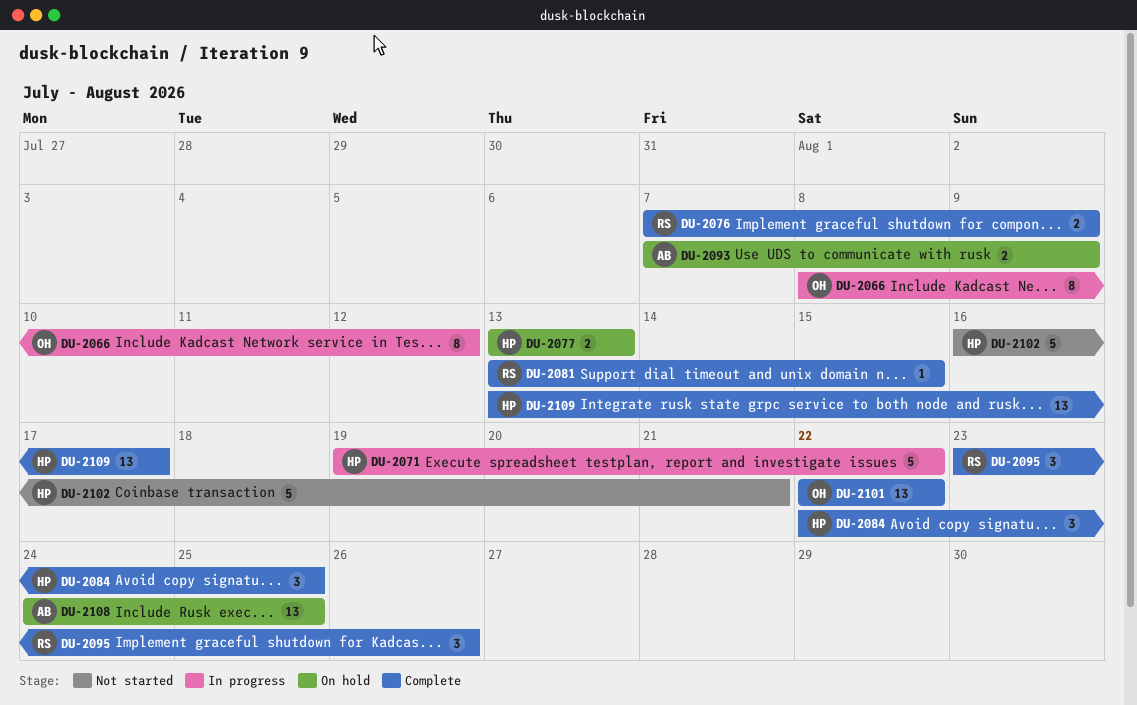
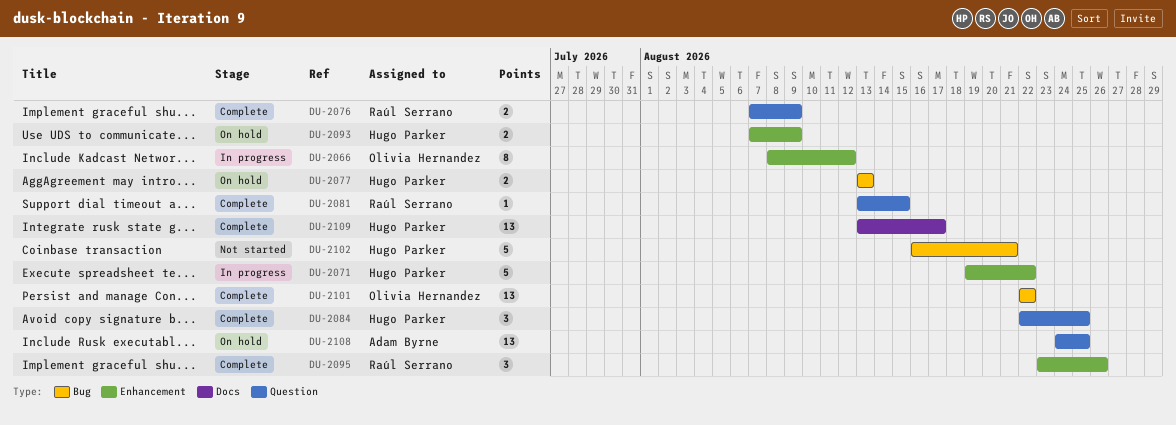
DU-2093, owner: Adam Byrne -> Hugo Parker

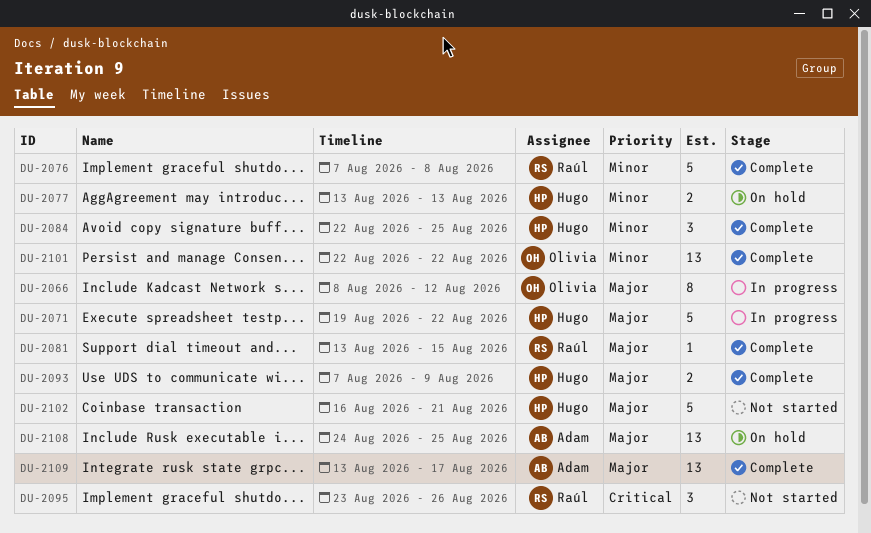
DU-2076, estimate: 2 -> 5
DU-2076, due: Aug 9 -> Aug 8
DU-2093, status: On hold -> Complete
DU-2095, status: Complete -> Not started
DU-2109, owner: Hugo Parker -> Adam Byrne

